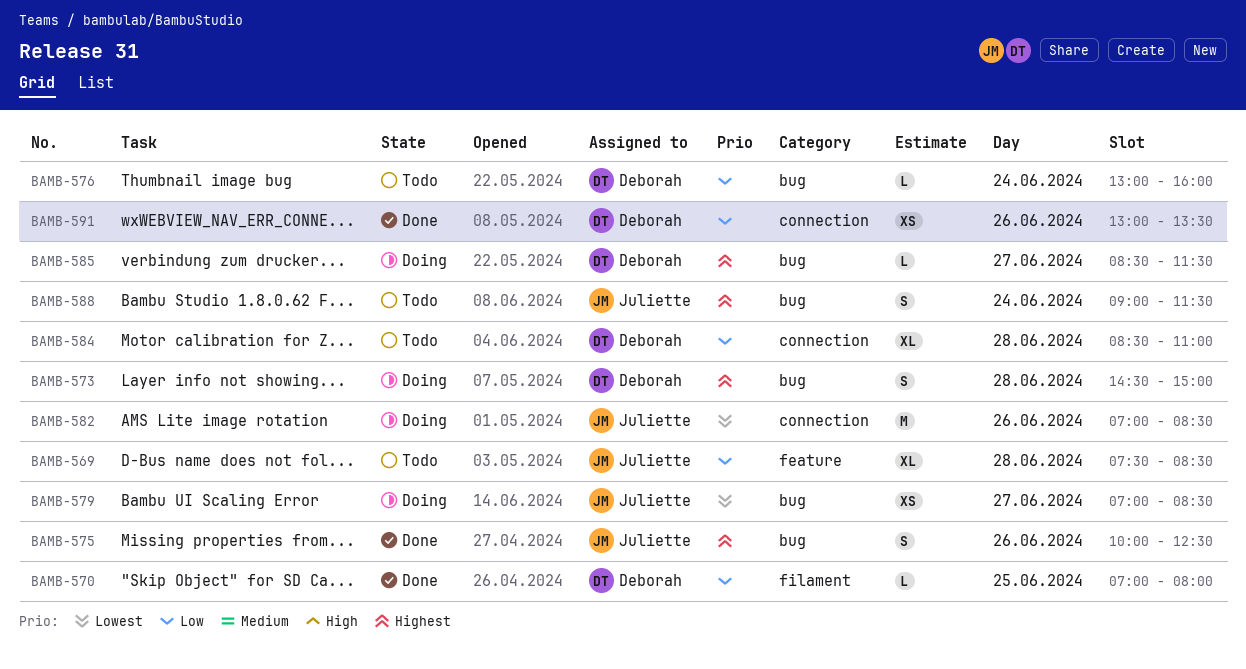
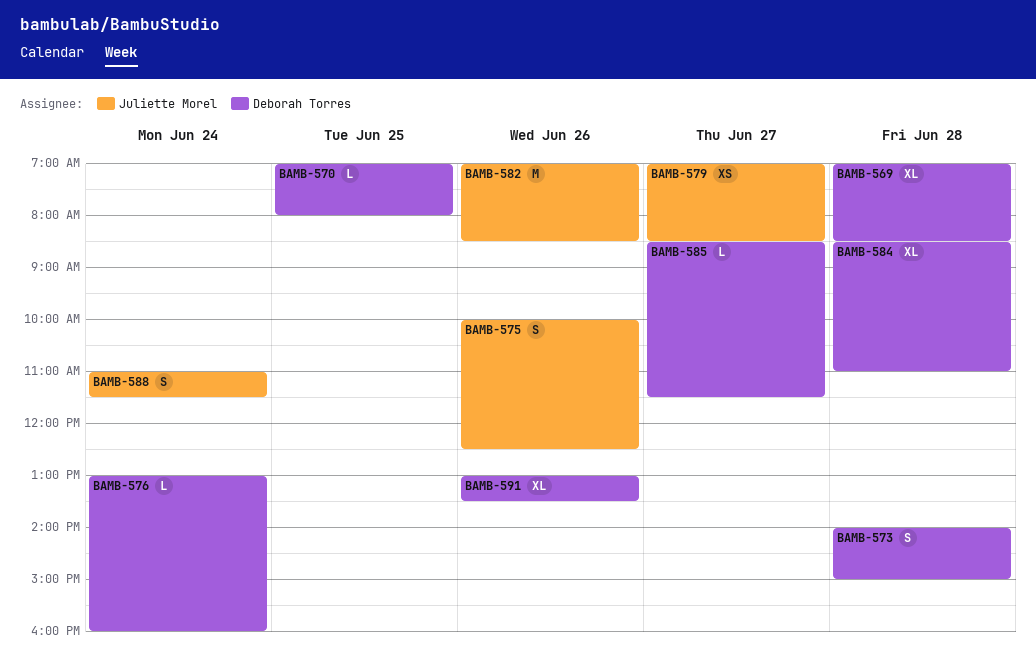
BAMB-569, owner: Juliette Morel -> Deborah Torres
BAMB-569, begins: 07:30 -> 07:00
BAMB-573, begins: 14:30 -> 14:00
BAMB-588, begins: 09:00 -> 11:00
BAMB-591, estimate: XS -> XL

